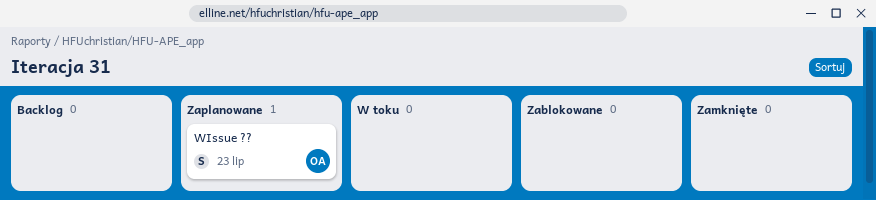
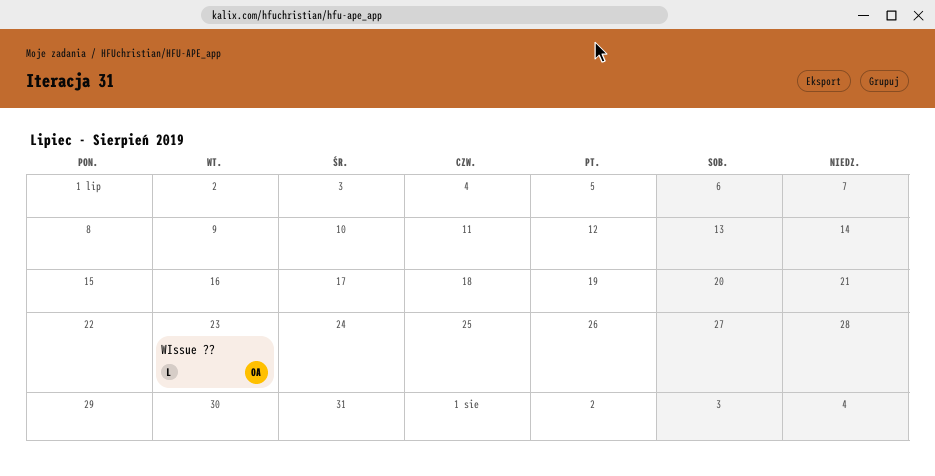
WIssue ??, estimate: S -> L

